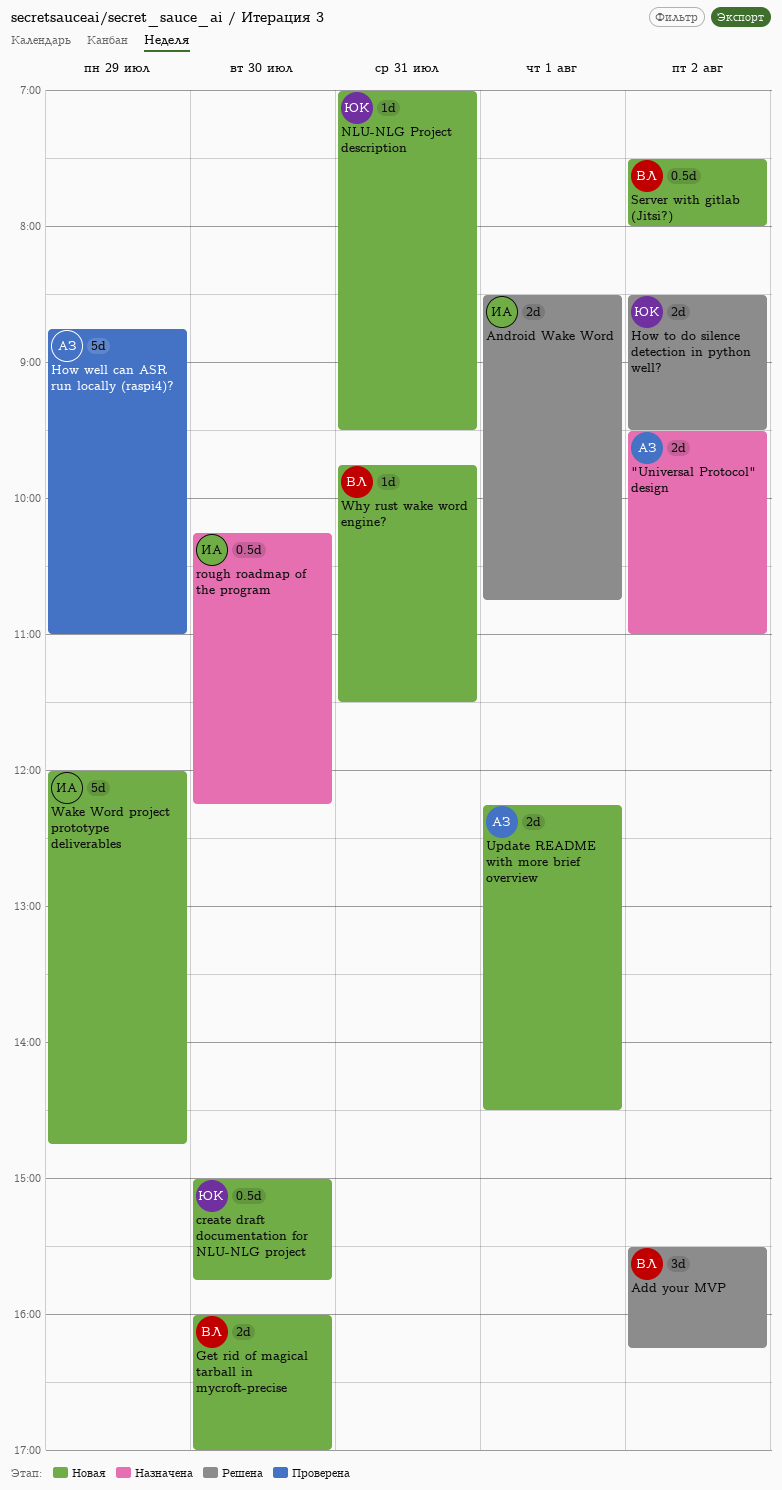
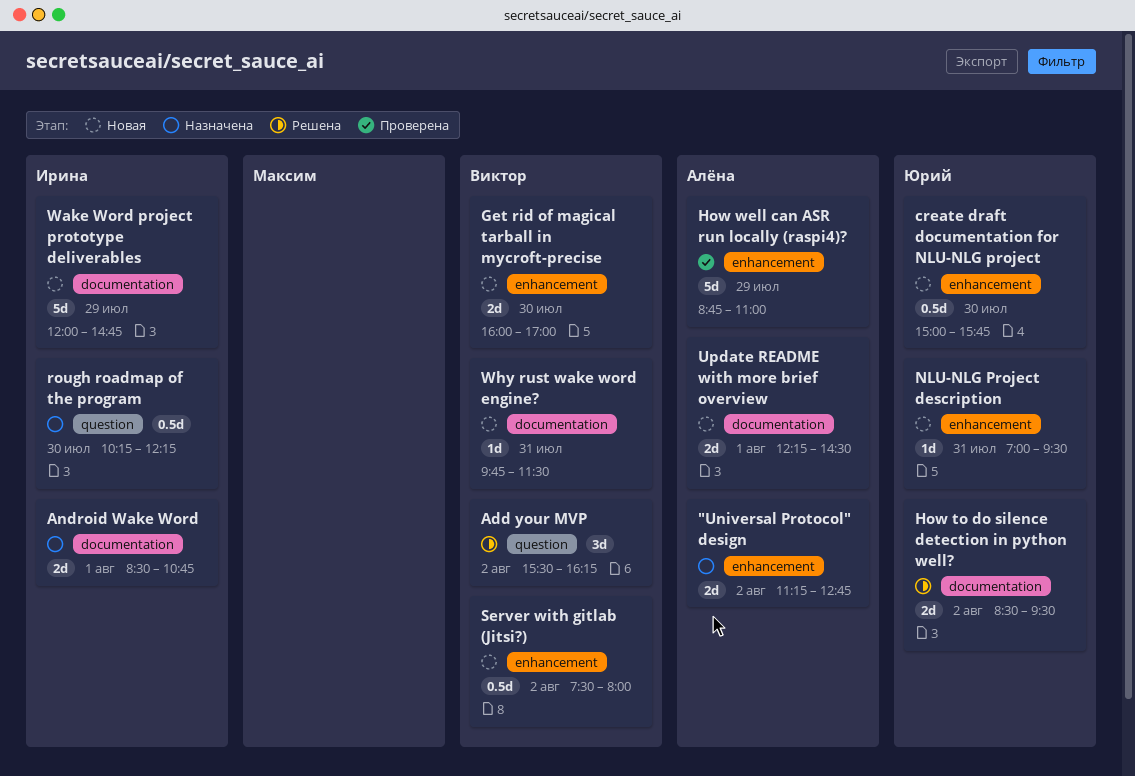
"Universal Protocol" design, begins: 09:30 -> 11:15
"Universal Protocol" design, ends: 11:00 -> 12:45
Android Wake Word, status: Решена -> Назначена

